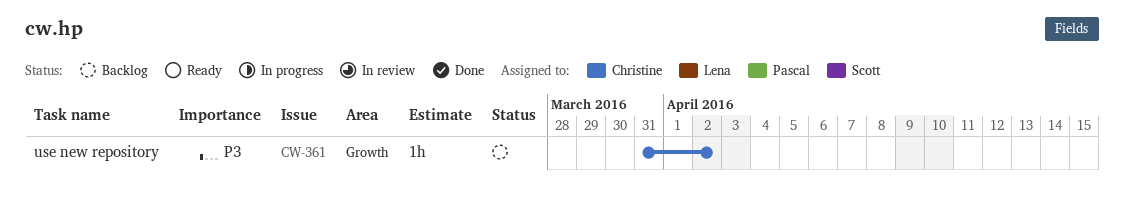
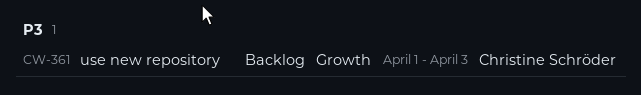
CW-361, start: Mar 31 -> Apr 1
CW-361, due: Apr 2 -> Apr 3

